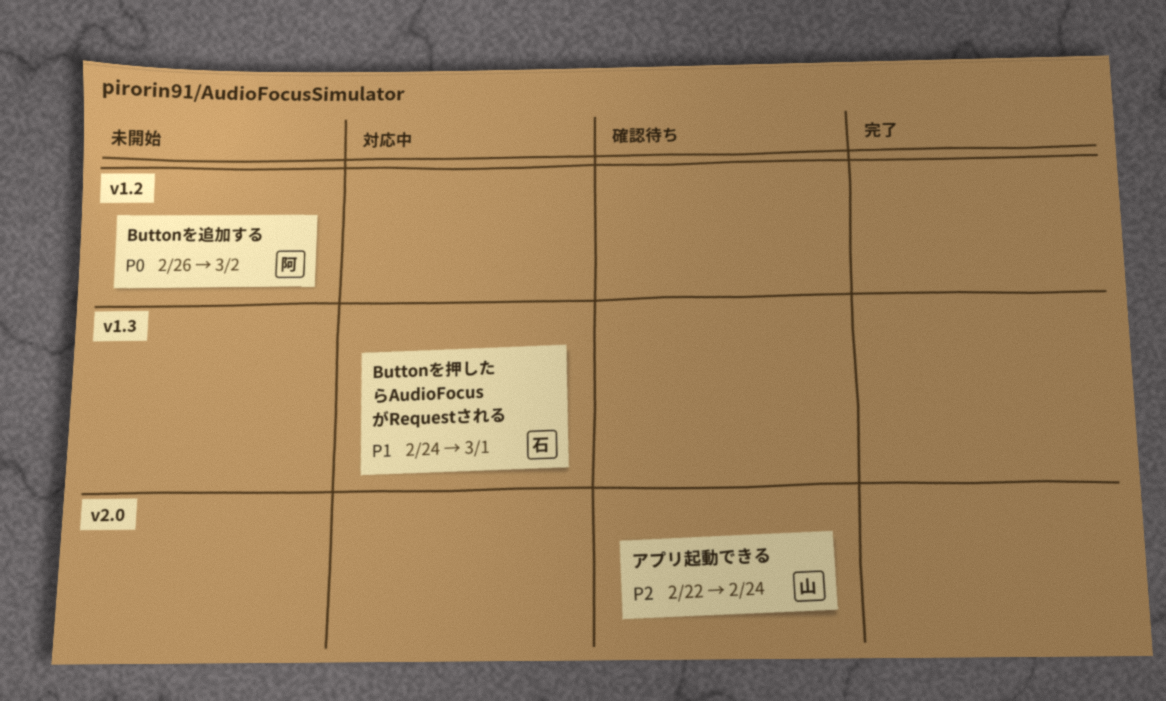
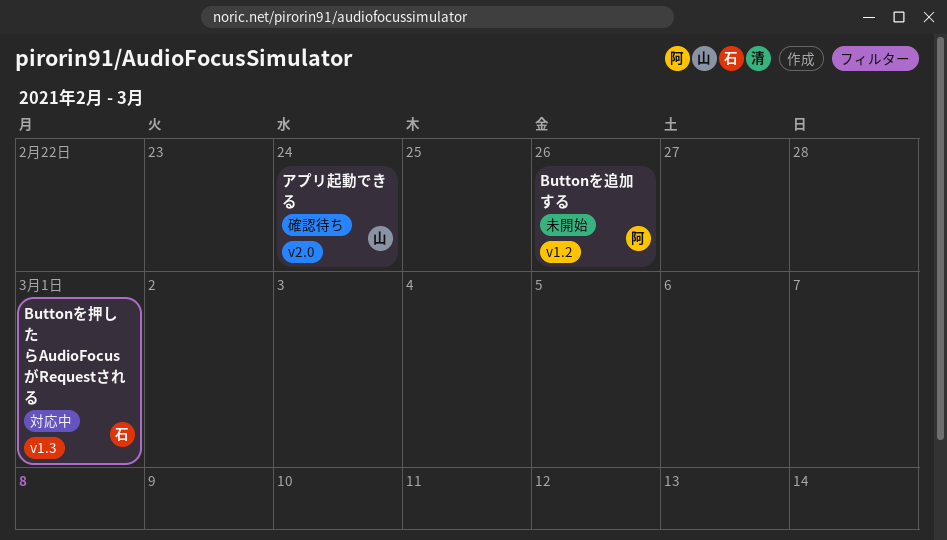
Buttonを追加する, due: Mar 2 -> Feb 26

